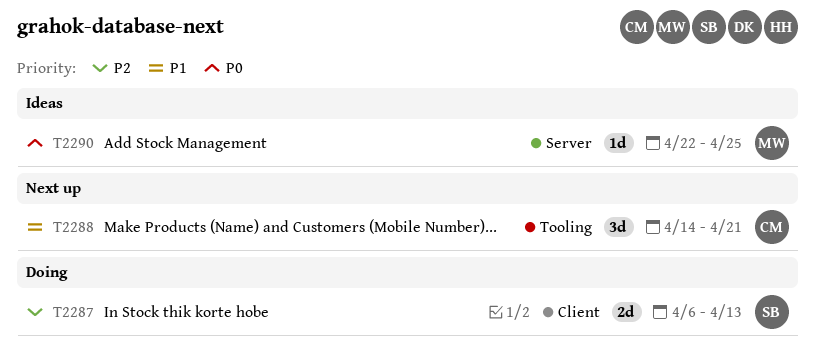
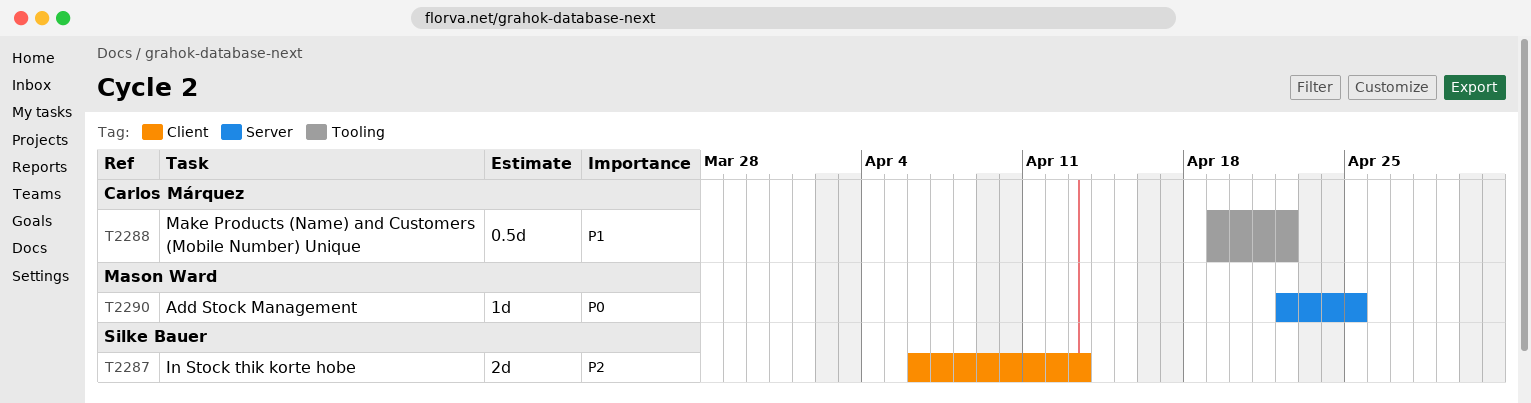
T2288, estimate: 3d -> 0.5d
T2288, start: Apr 14 -> Apr 19
T2288, due: Apr 21 -> Apr 22

